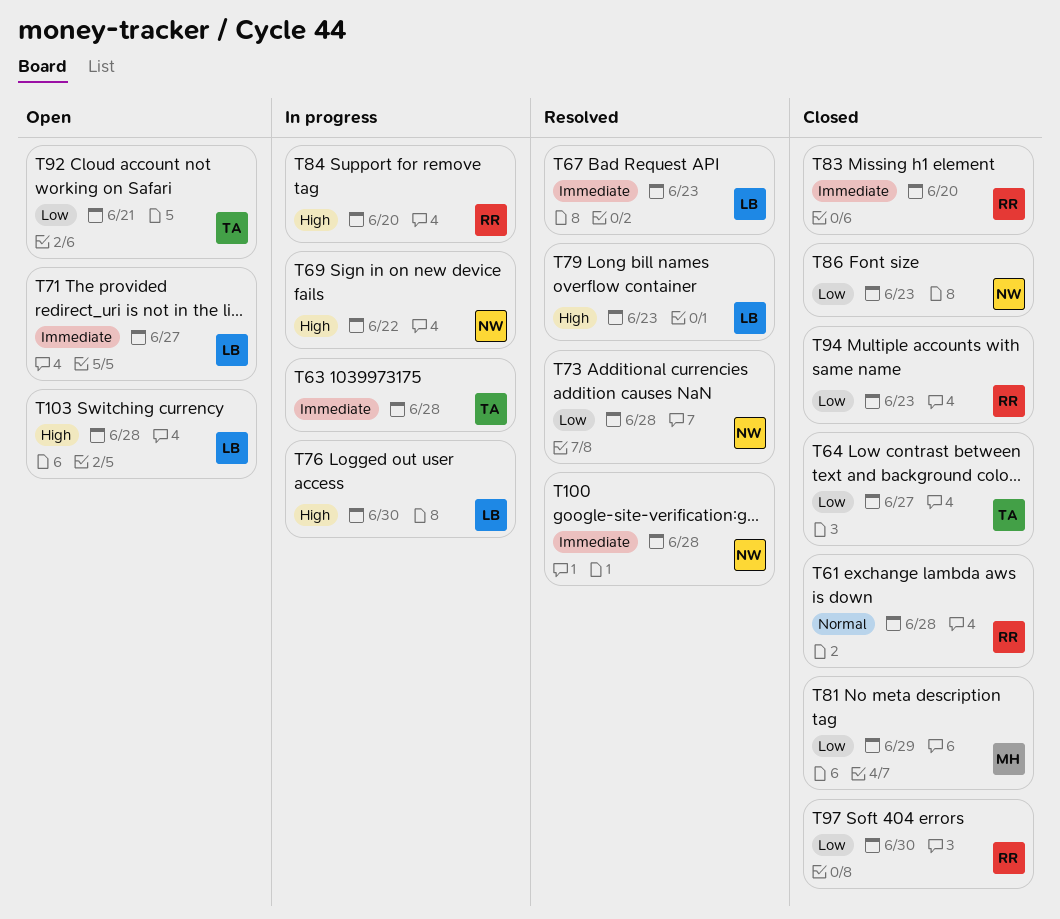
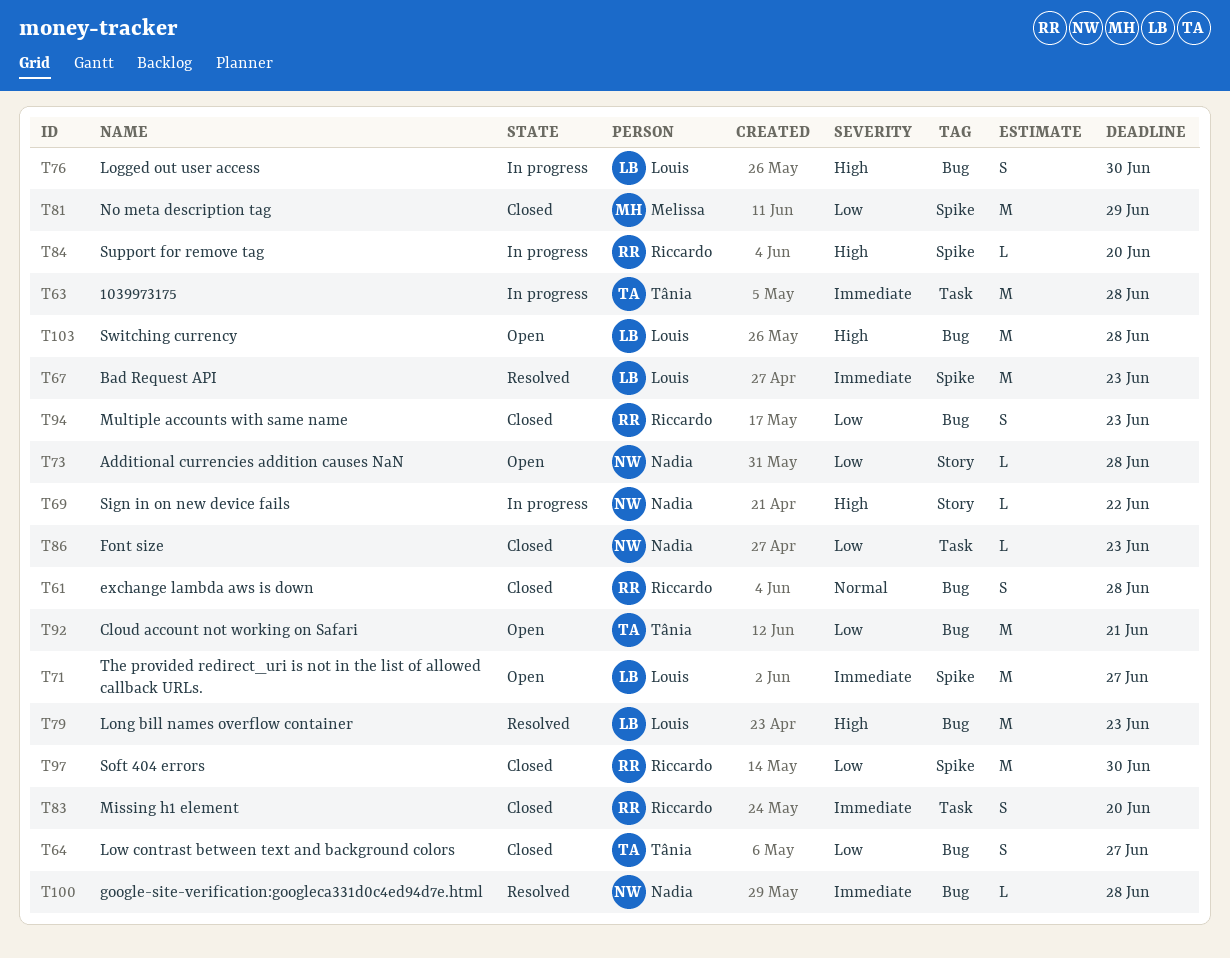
T73, status: Resolved -> Open

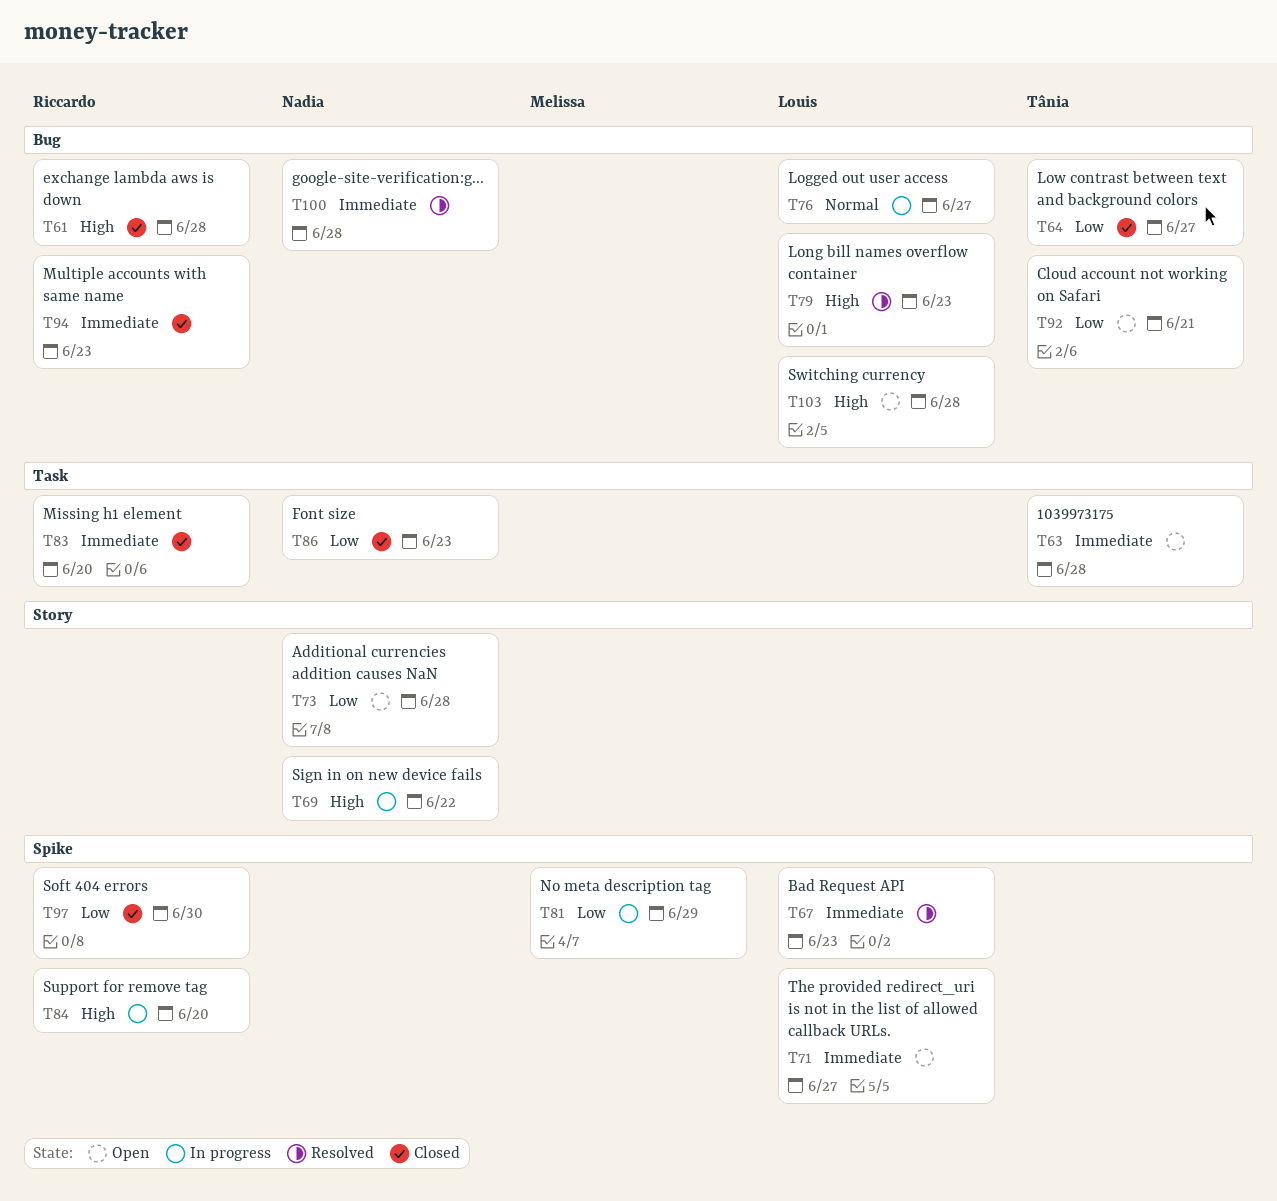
T61, priority: Normal -> High
T63, status: In progress -> Open
T76, priority: High -> Normal
T76, due: Jun 30 -> Jun 27
T81, status: Closed -> In progress
T94, priority: Low -> Immediate

